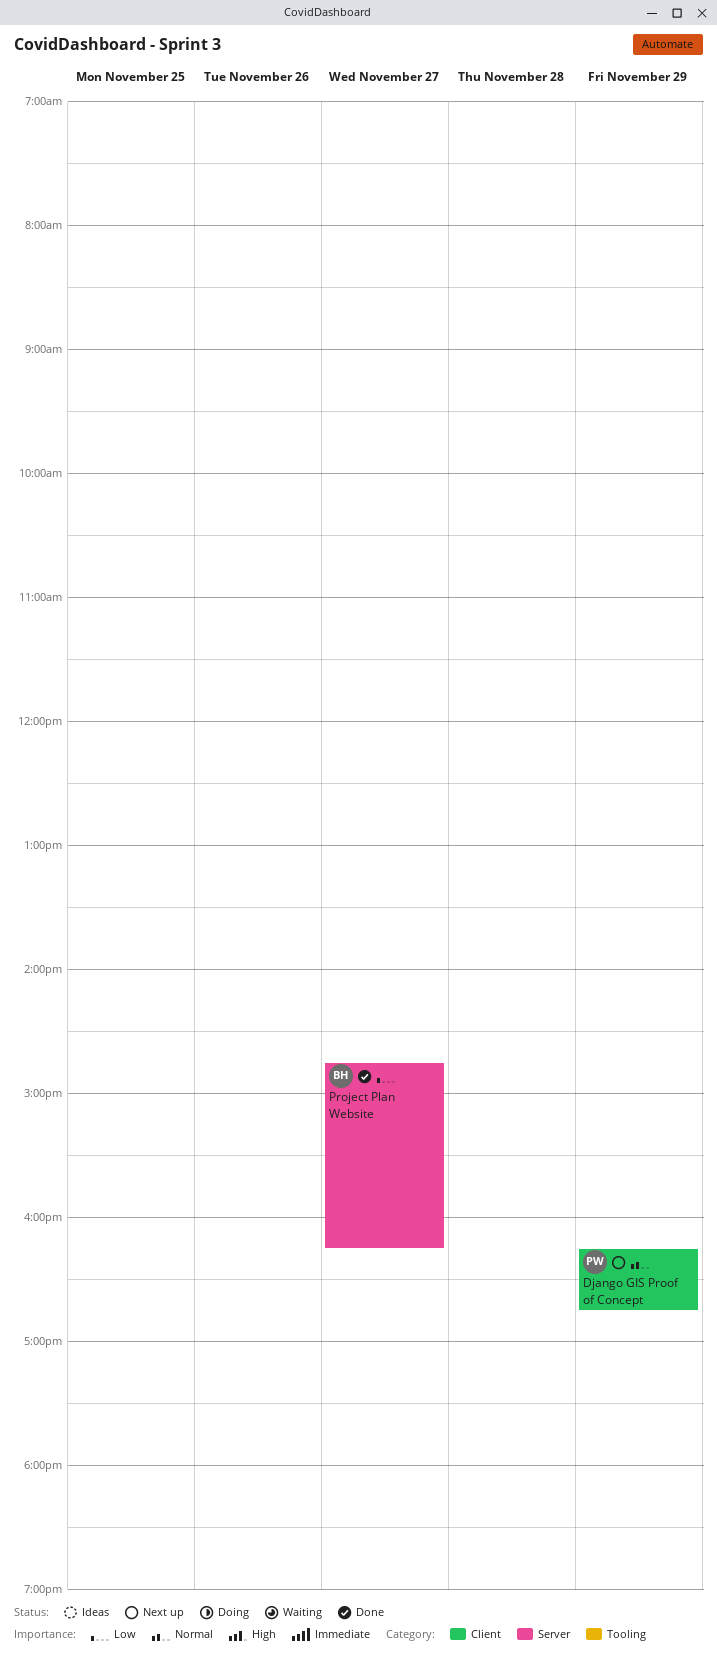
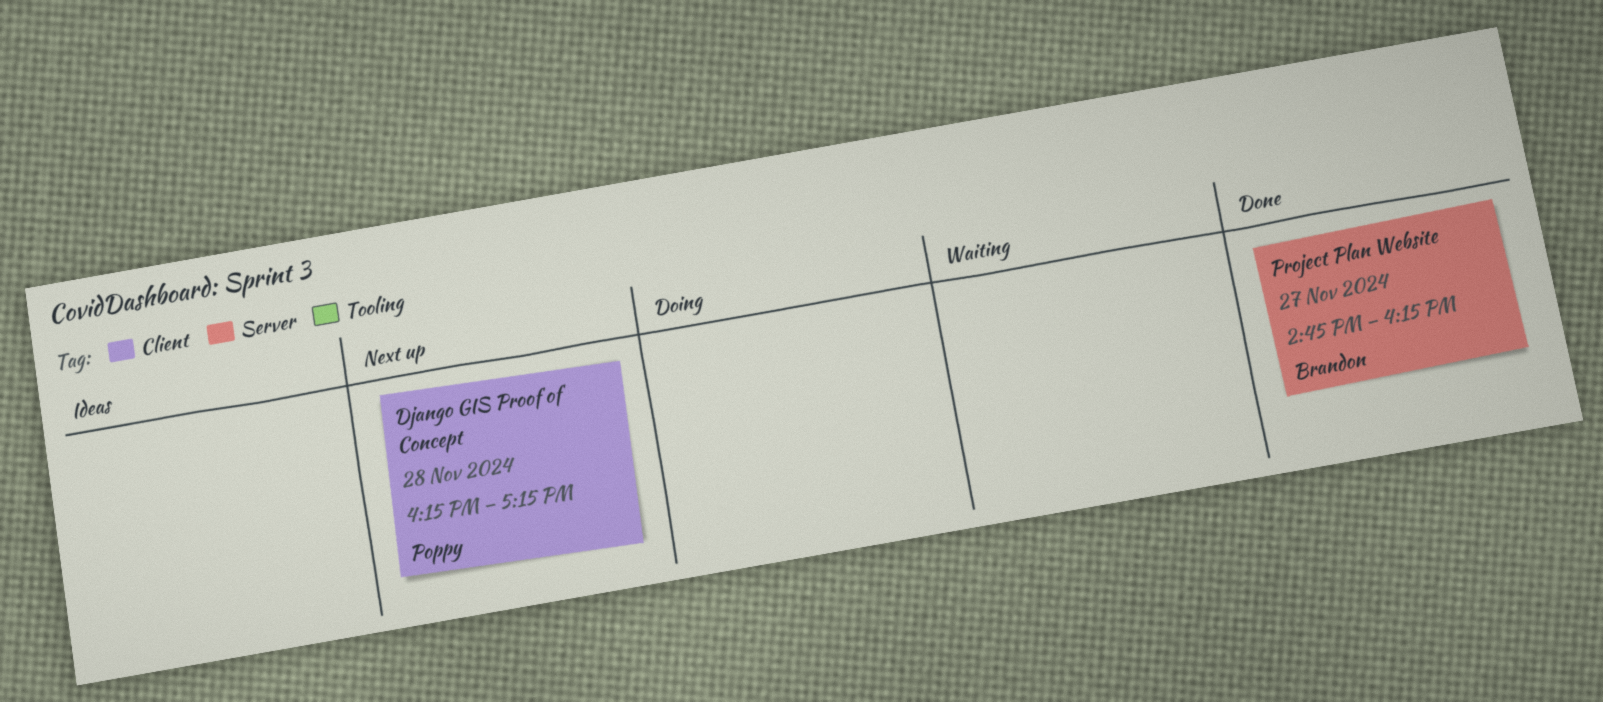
Django GIS Proof of Concept, day: Nov 29 -> Nov 28
Django GIS Proof of Concept, ends: 16:45 -> 17:15

